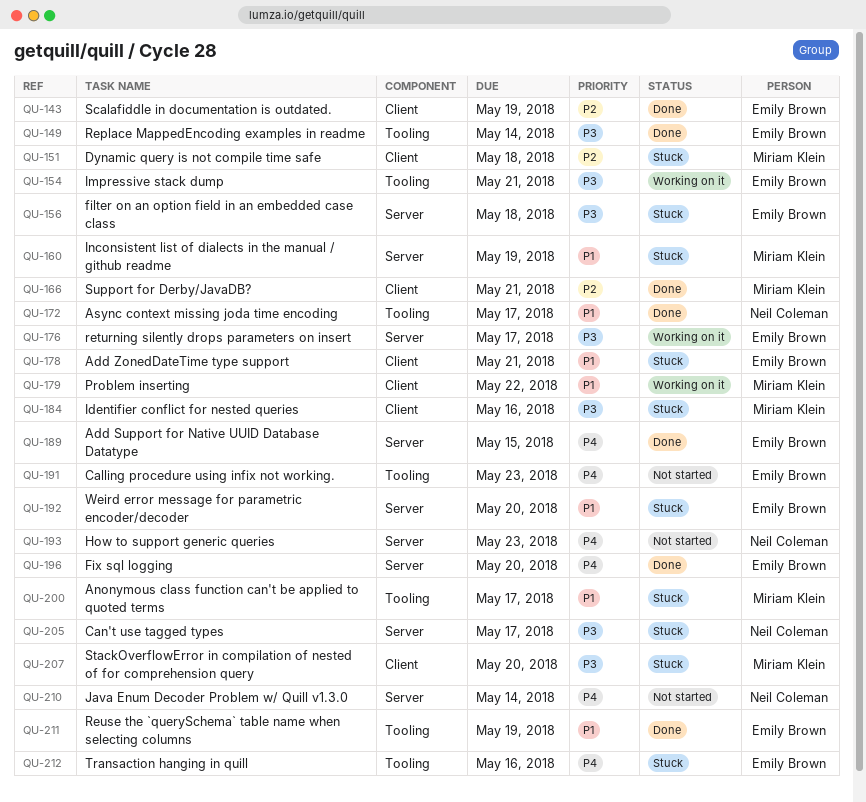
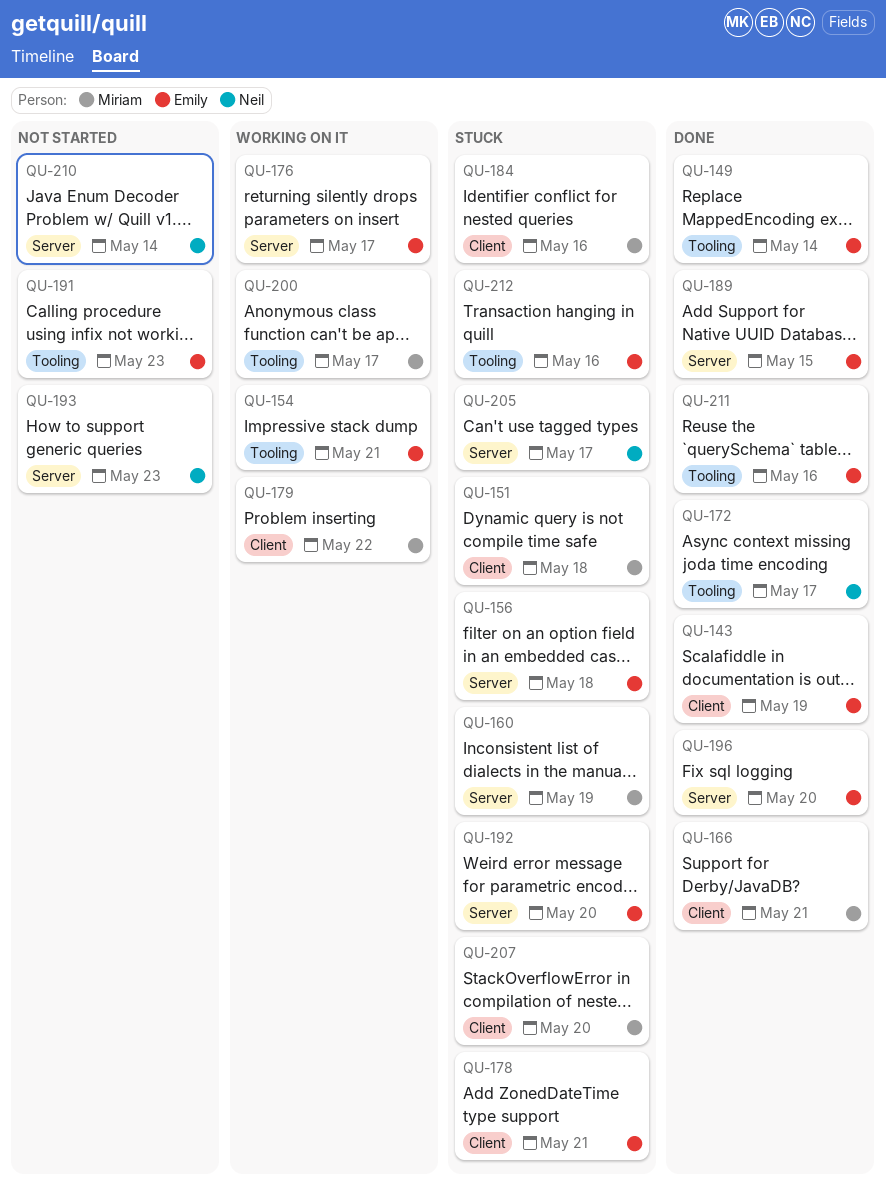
QU-200, status: Stuck -> Working on it
QU-211, due: May 19 -> May 16

